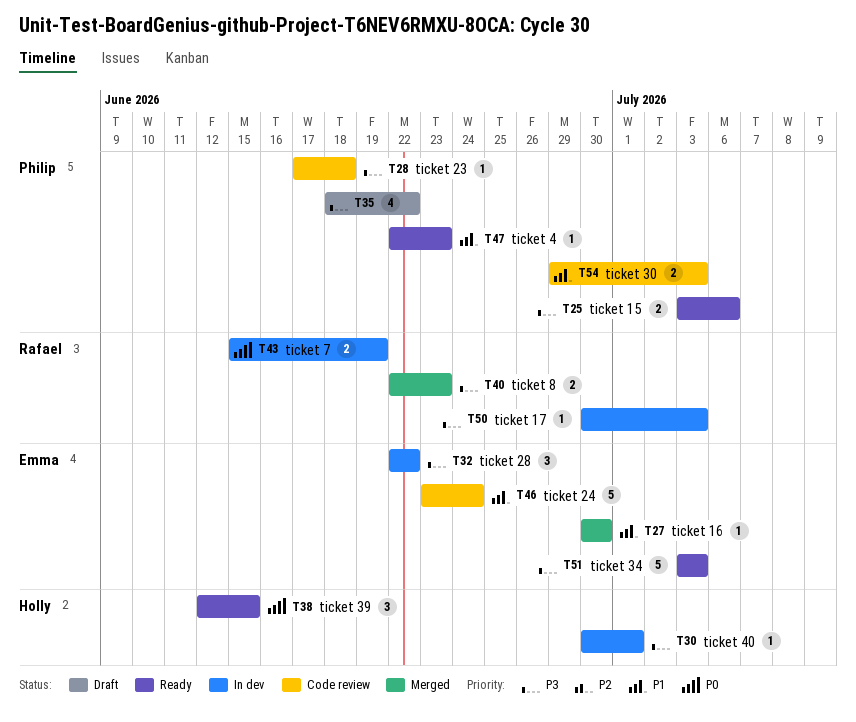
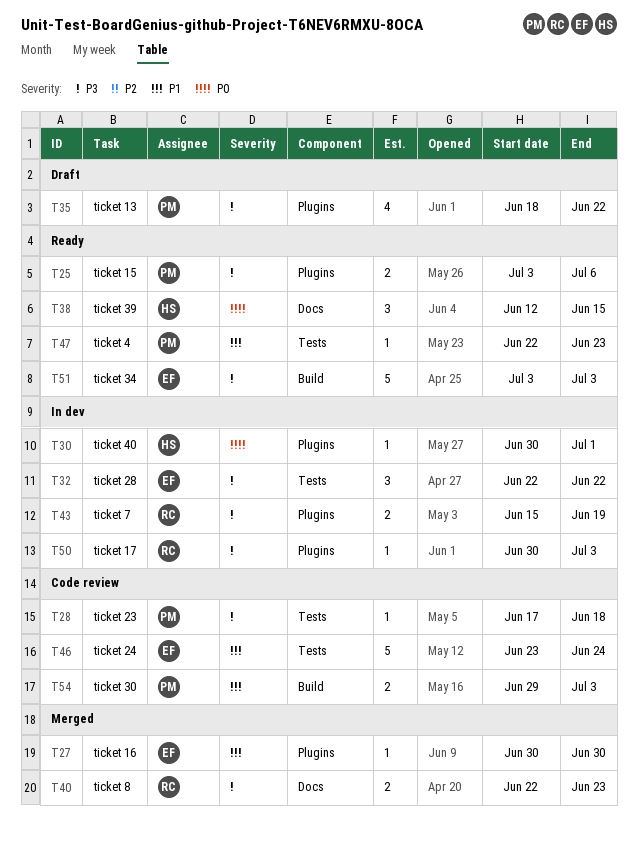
T30, priority: P3 -> P0
T43, priority: P0 -> P3

